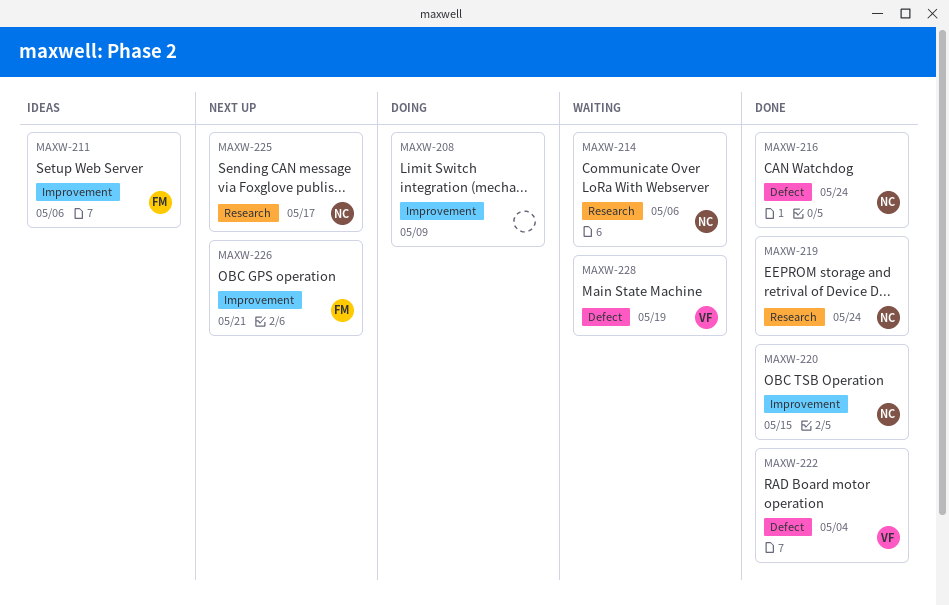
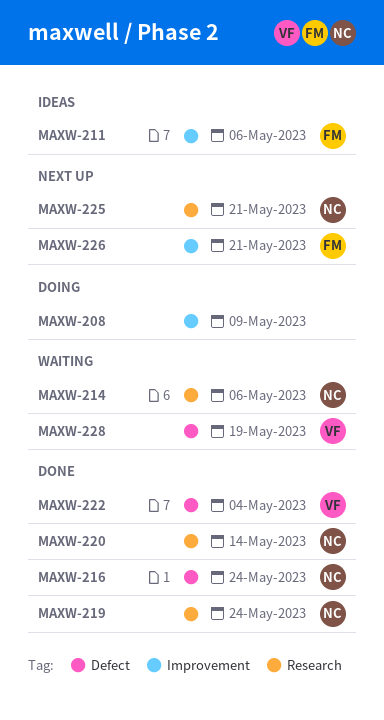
MAXW-220, label: Improvement -> Research
MAXW-220, due: May 15 -> May 14
MAXW-225, due: May 17 -> May 21

